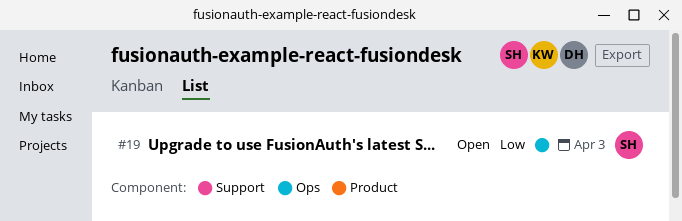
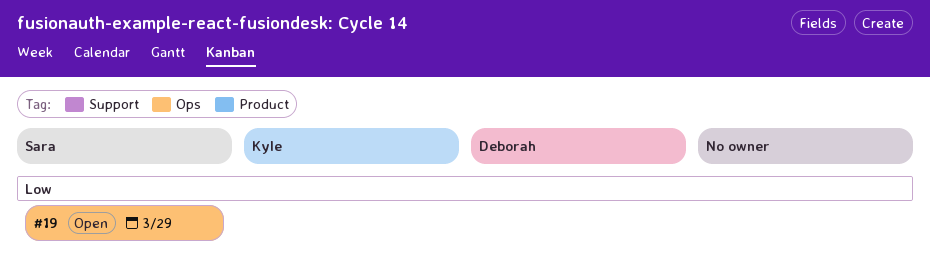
#19, due: Apr 3 -> Mar 29

